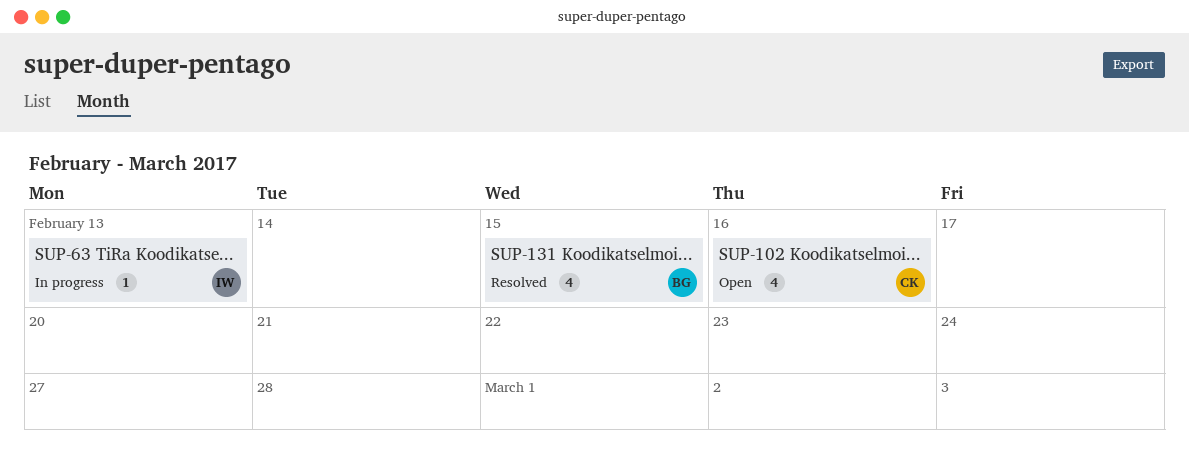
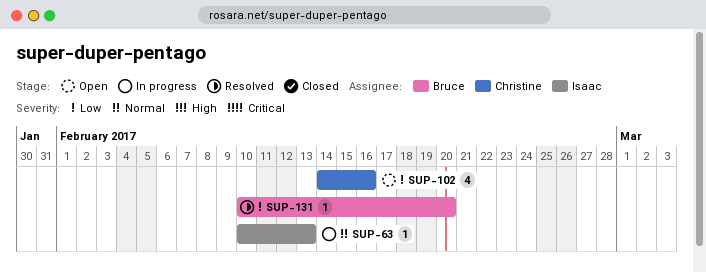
SUP-131, estimate: 4 -> 1
SUP-131, due: Feb 15 -> Feb 20

